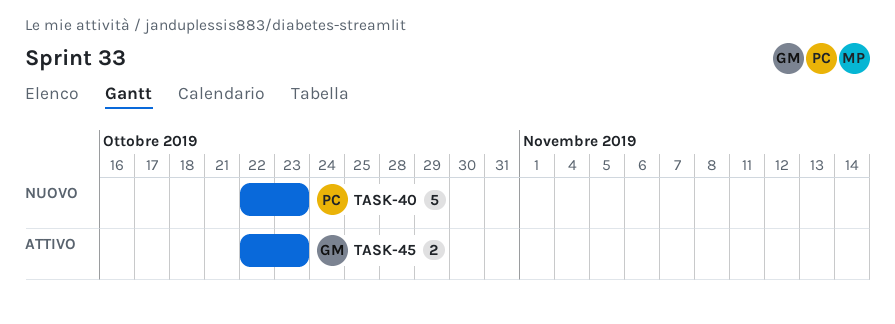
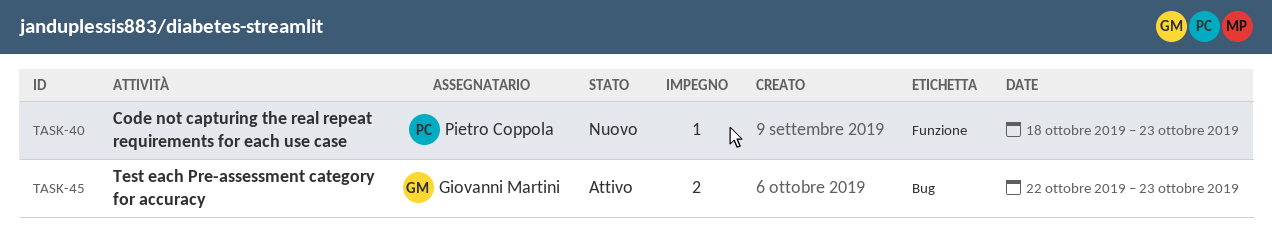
TASK-40, estimate: 5 -> 1
TASK-40, start: Oct 22 -> Oct 18

